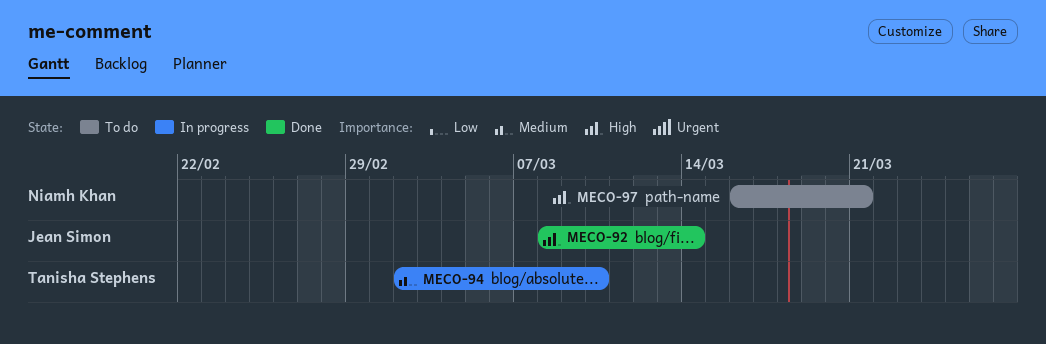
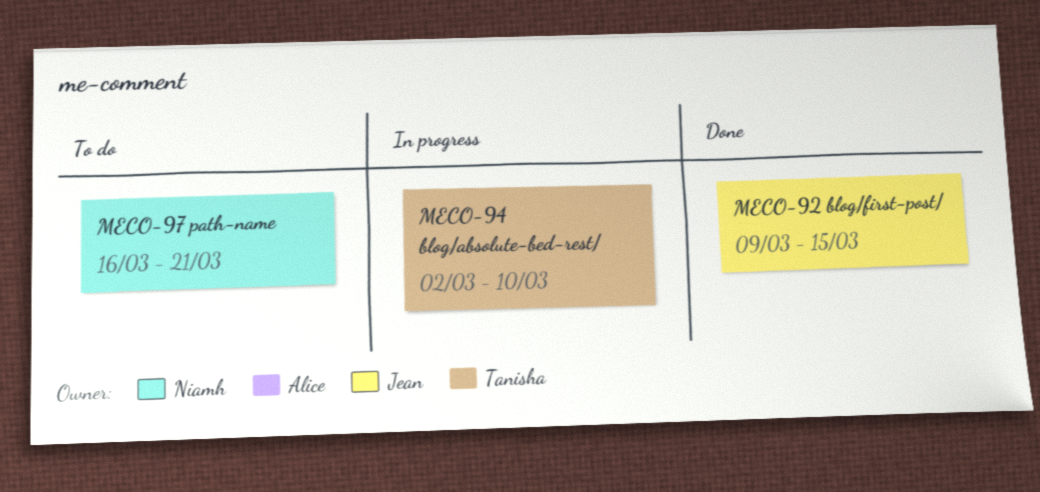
MECO-92, start: Mar 8 -> Mar 9
MECO-92, due: Mar 14 -> Mar 15

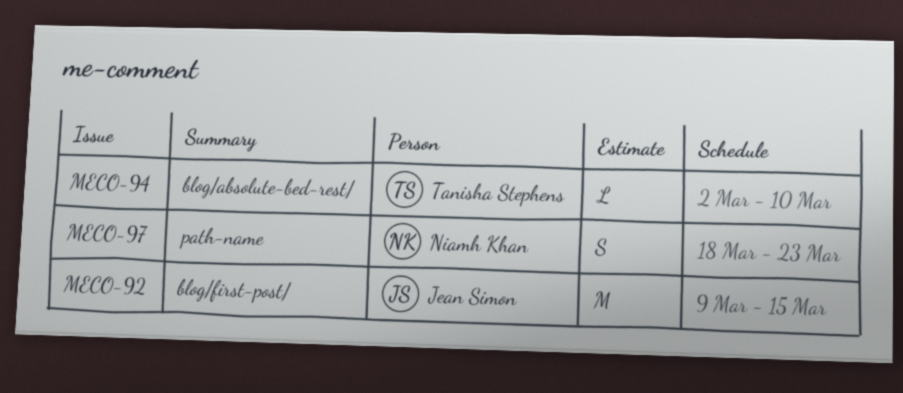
MECO-97, start: Mar 16 -> Mar 18
MECO-97, due: Mar 21 -> Mar 23

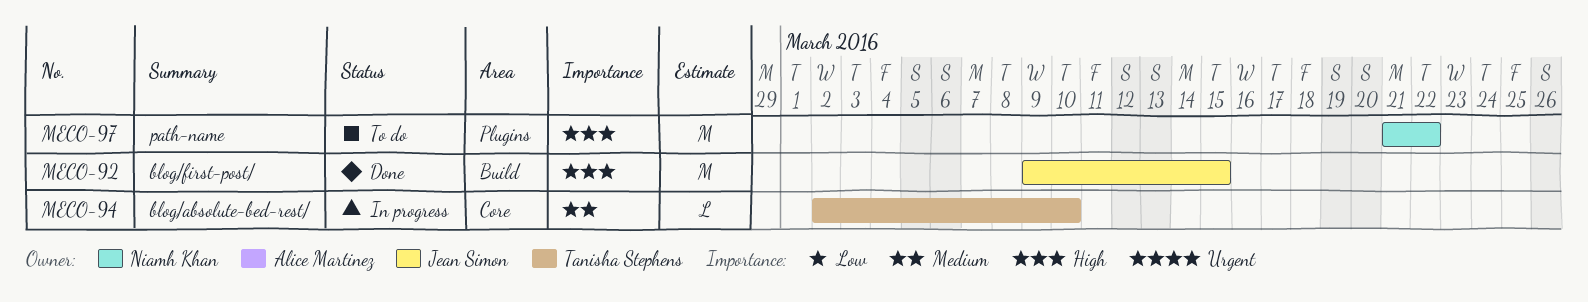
MECO-97, estimate: S -> M
MECO-97, start: Mar 18 -> Mar 21
MECO-97, due: Mar 23 -> Mar 22

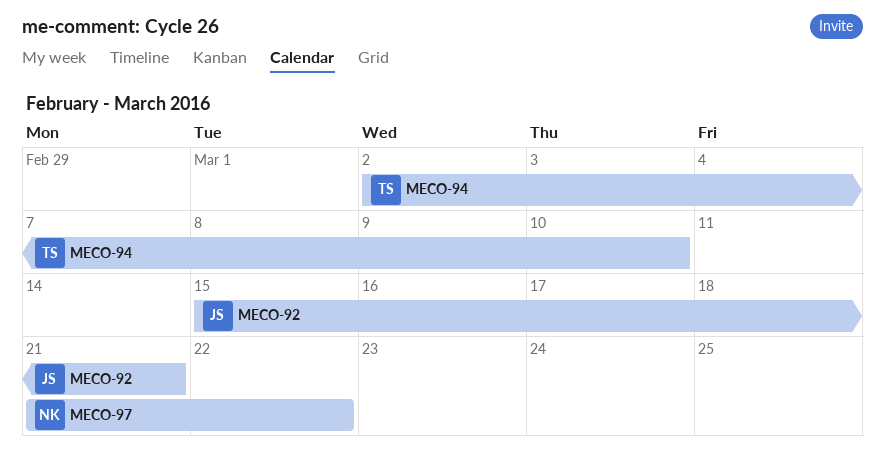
MECO-92, start: Mar 9 -> Mar 15
MECO-92, due: Mar 15 -> Mar 21

